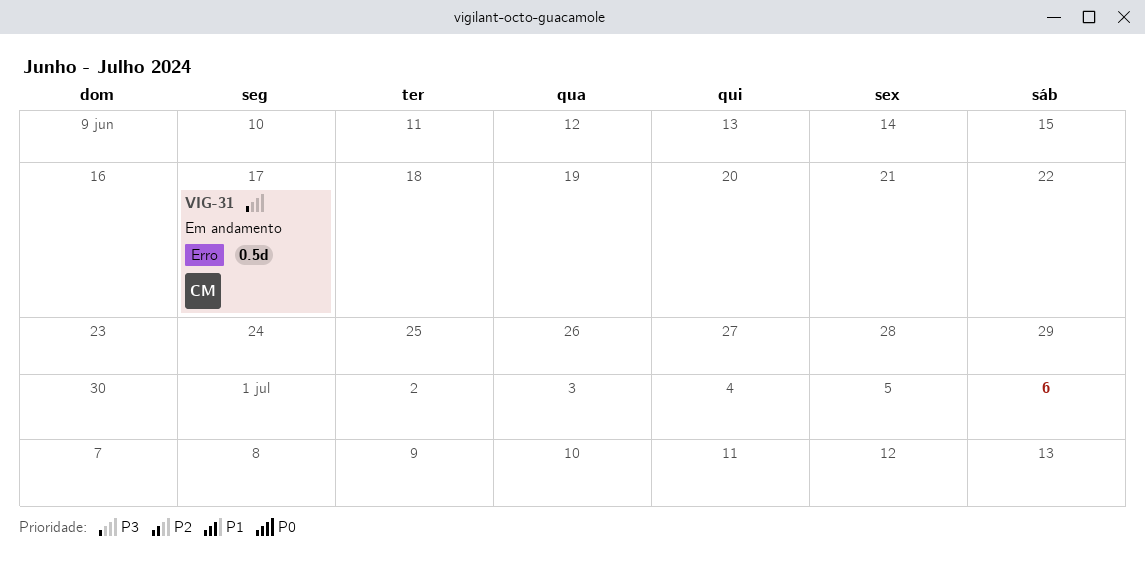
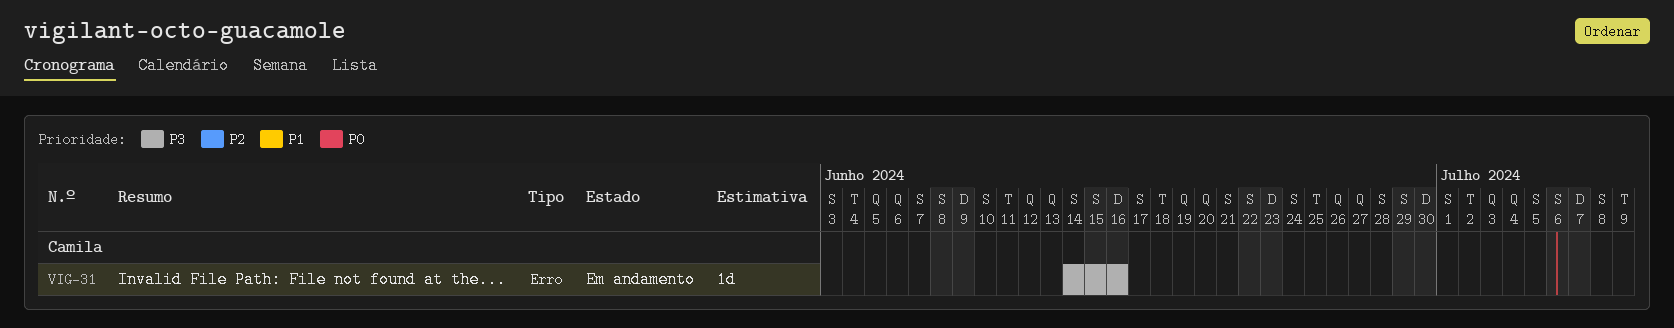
VIG-31, estimate: 0.5d -> 1d
VIG-31, due: Jun 17 -> Jun 16

